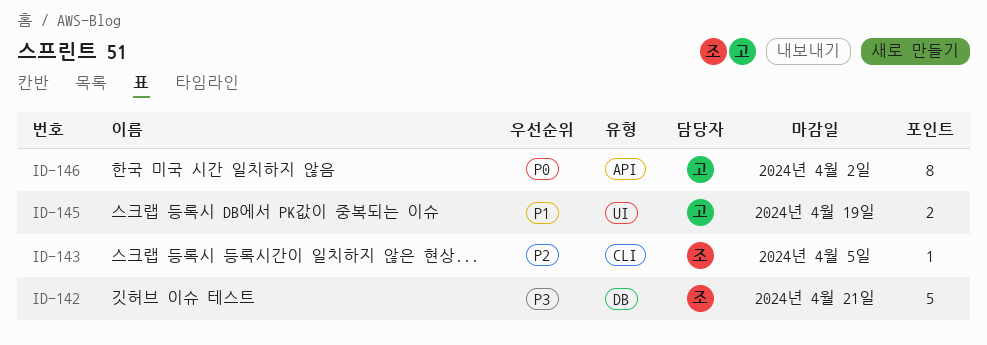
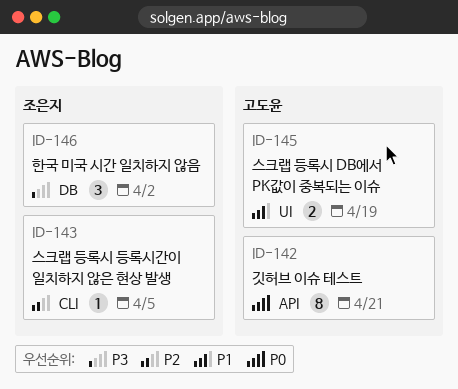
ID-142, owner: 조은지 -> 고도윤
ID-142, priority: P3 -> P0
ID-142, label: DB -> API
ID-142, estimate: 5 -> 8
ID-146, owner: 고도윤 -> 조은지
ID-146, priority: P0 -> P3
ID-146, label: API -> DB
ID-146, estimate: 8 -> 3

